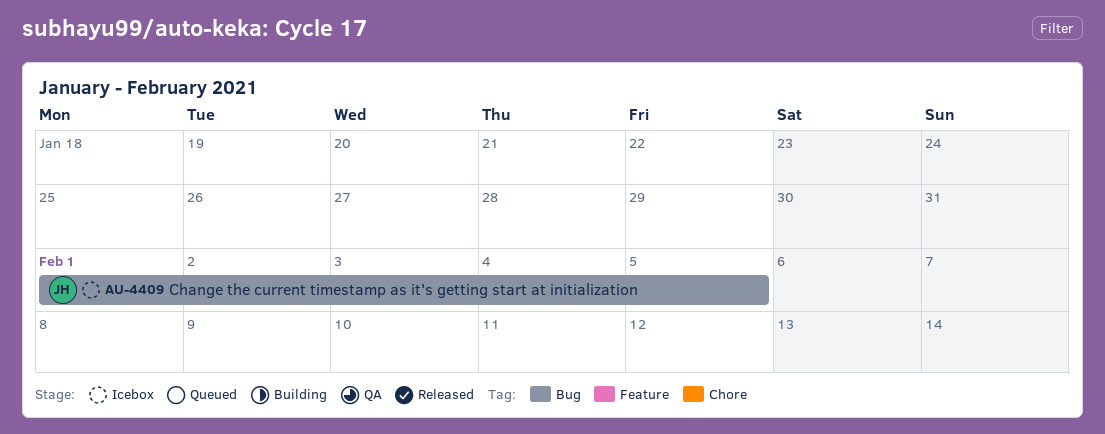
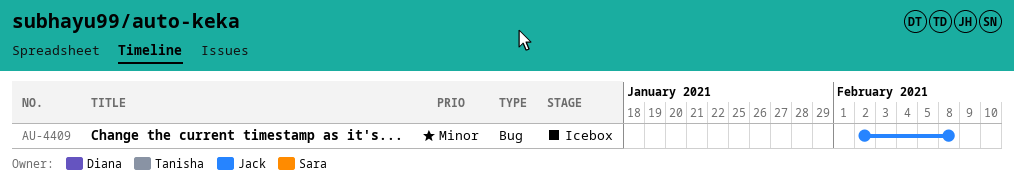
AU-4409, start: Feb 1 -> Feb 2
AU-4409, due: Feb 5 -> Feb 8

